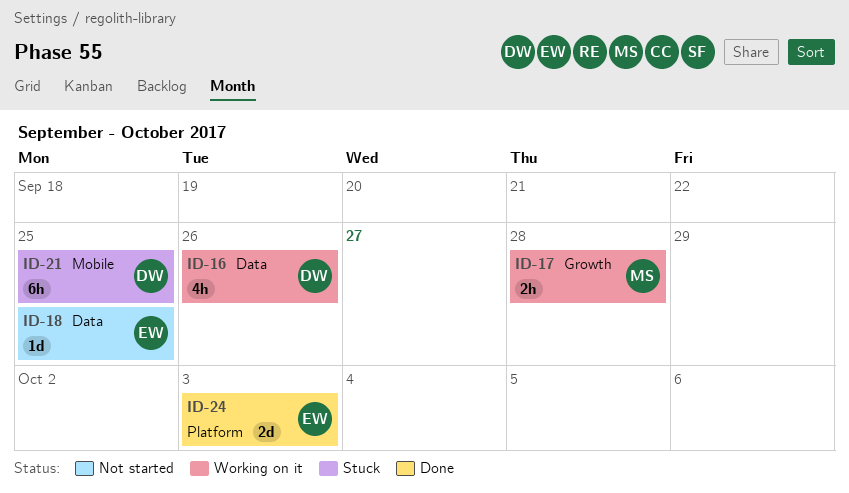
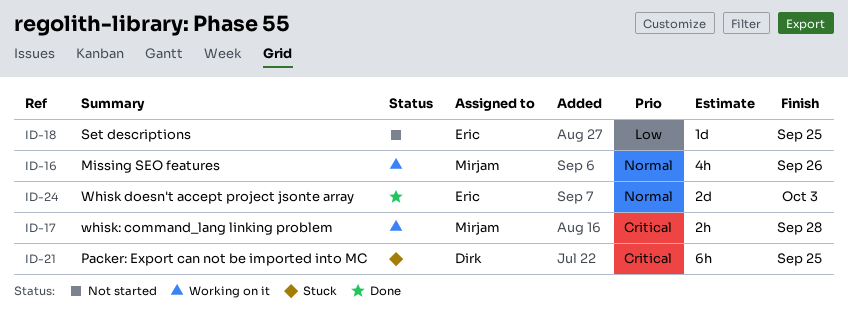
ID-16, owner: Dirk -> Mirjam

